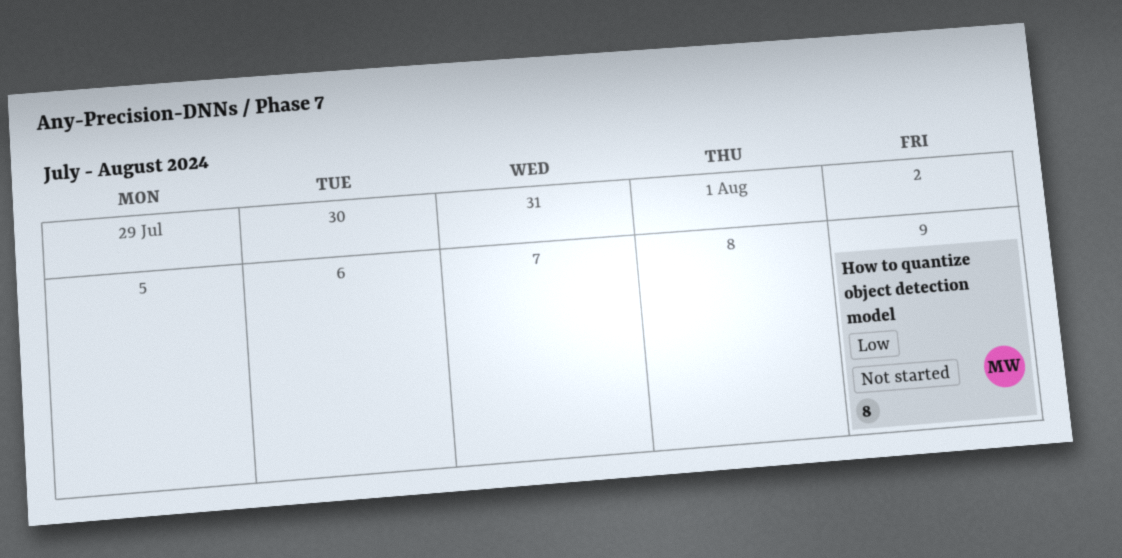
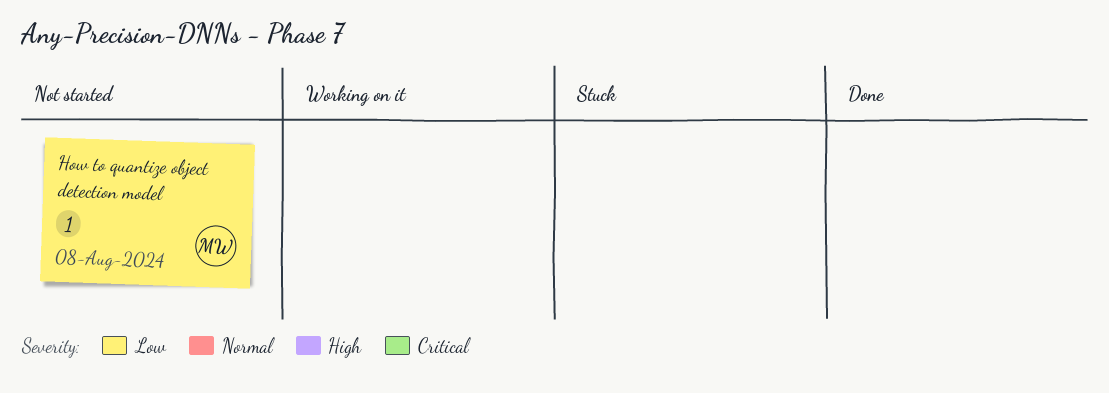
How to quantize object detection model, estimate: 8 -> 1
How to quantize object detection model, due: Aug 9 -> Aug 8

